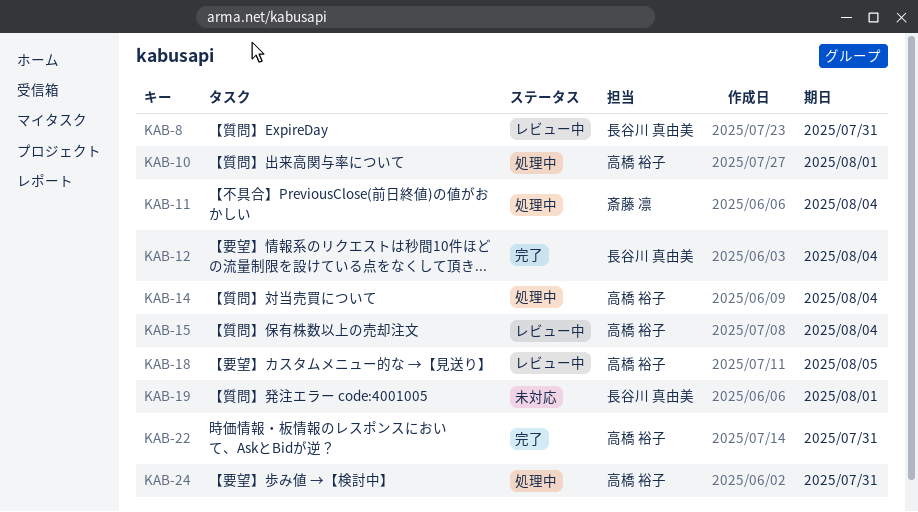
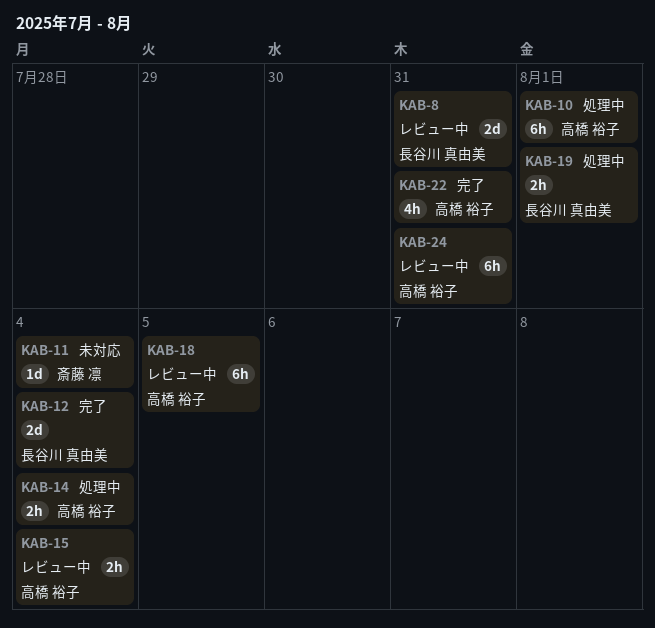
KAB-11, status: 処理中 -> 未対応
KAB-19, status: 未対応 -> 処理中
KAB-24, status: 処理中 -> レビュー中

